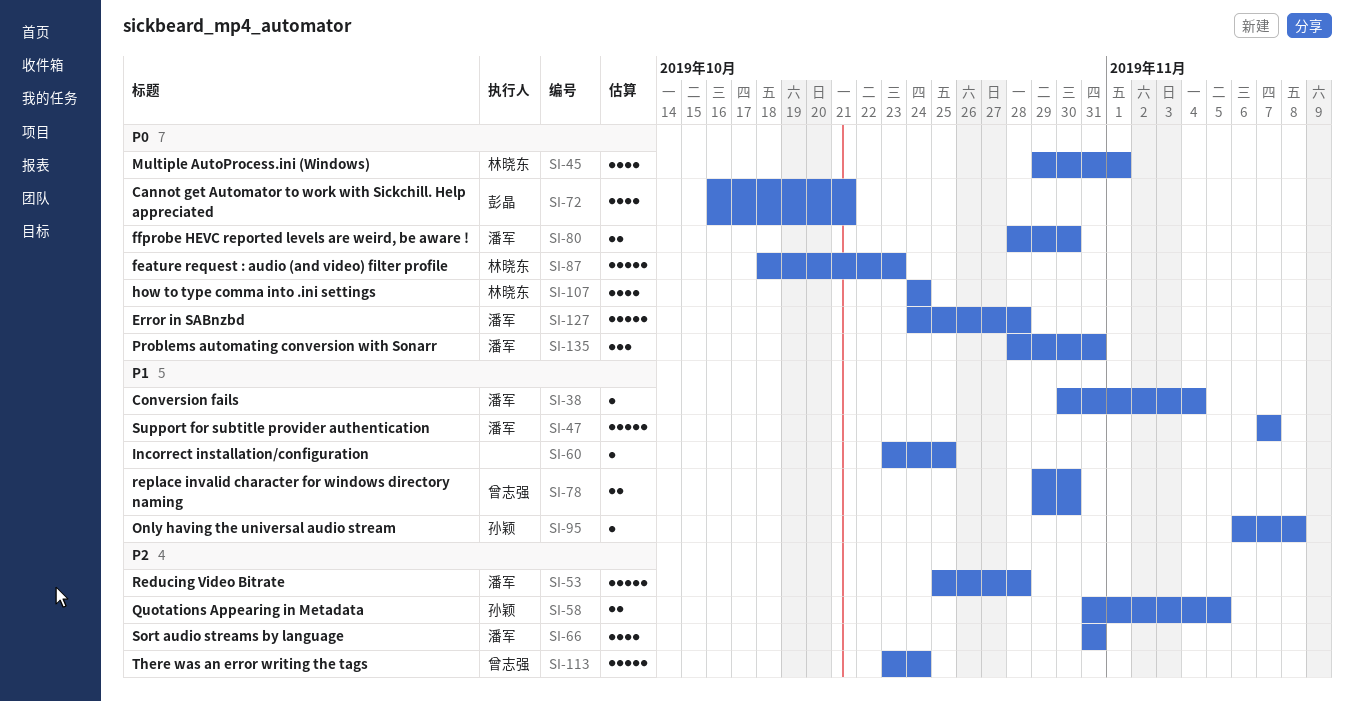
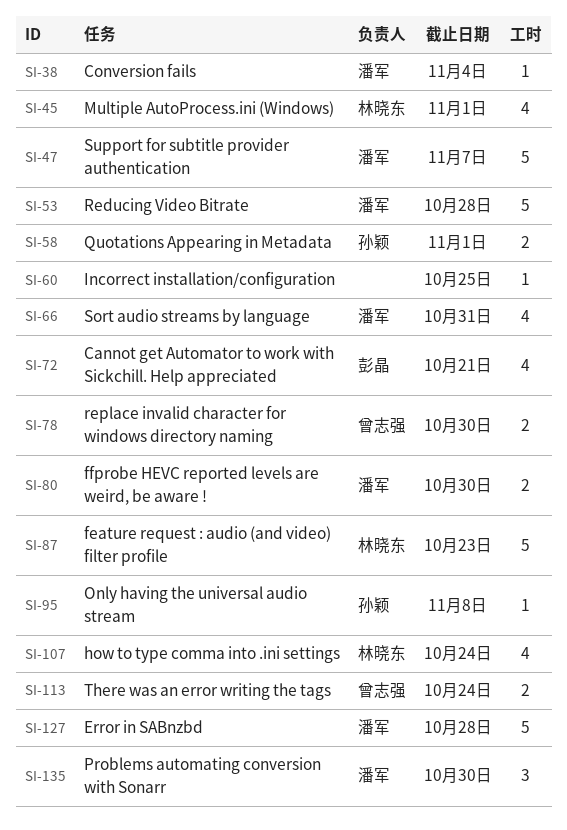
SI-58, due: Nov 5 -> Nov 1
SI-113, estimate: 5 -> 2
SI-135, due: Oct 31 -> Oct 30

